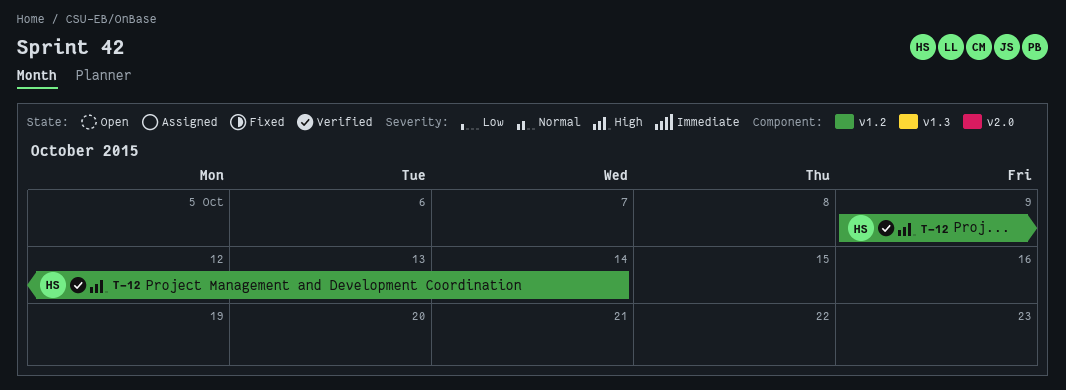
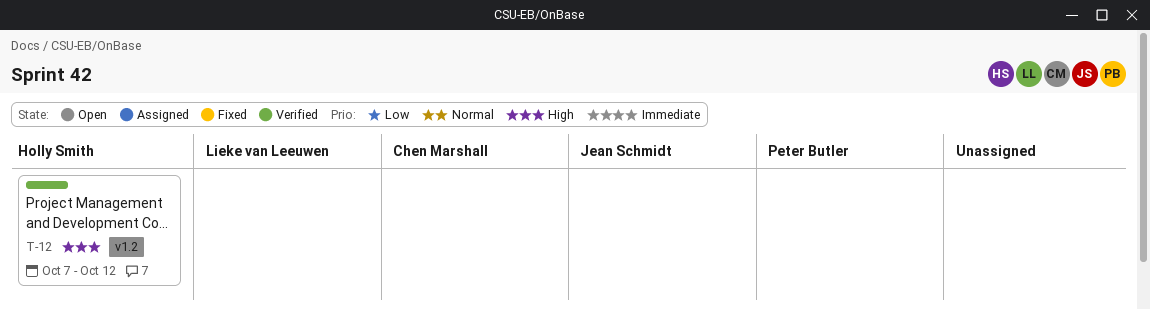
T-12, start: Oct 9 -> Oct 7
T-12, due: Oct 14 -> Oct 12

